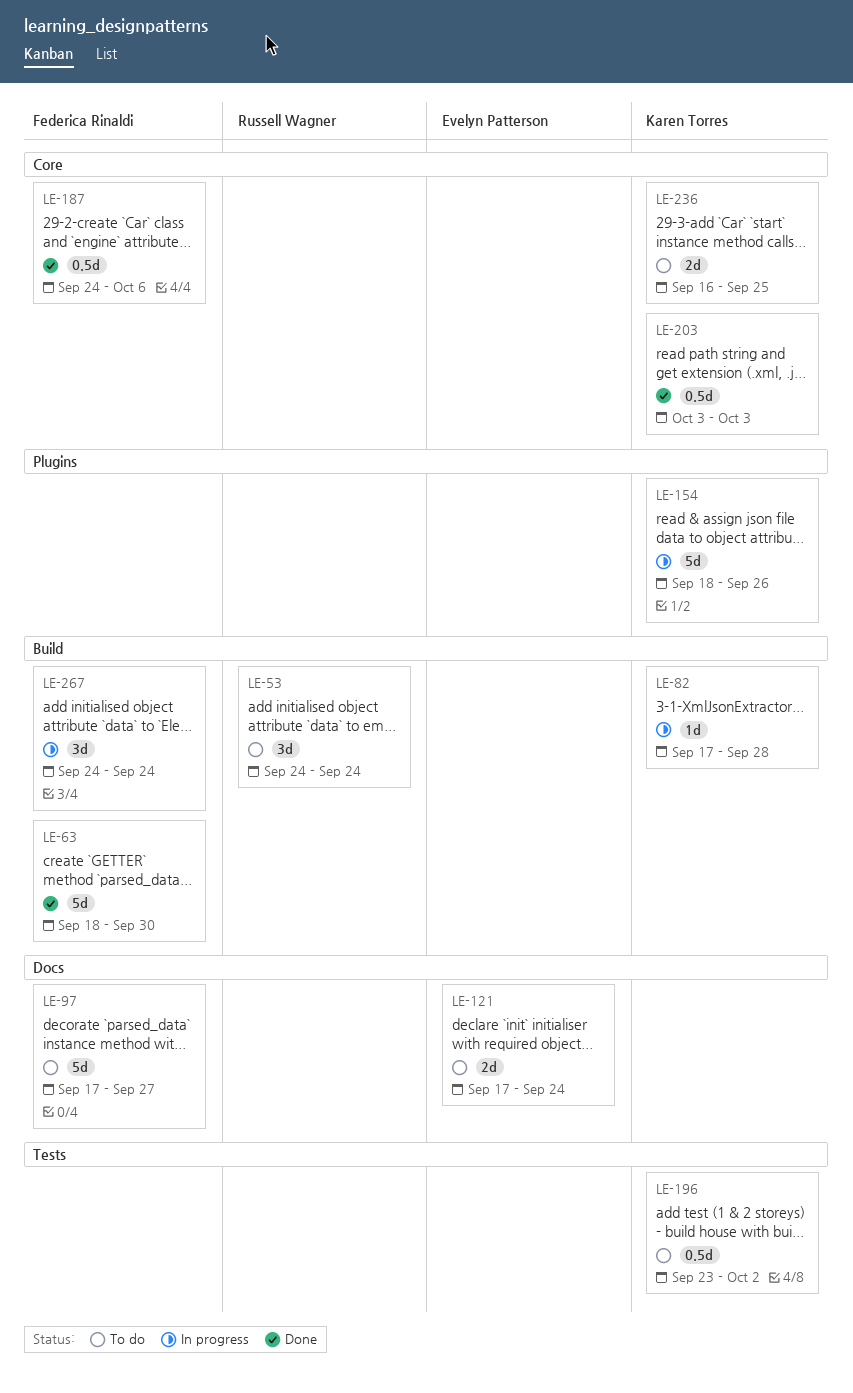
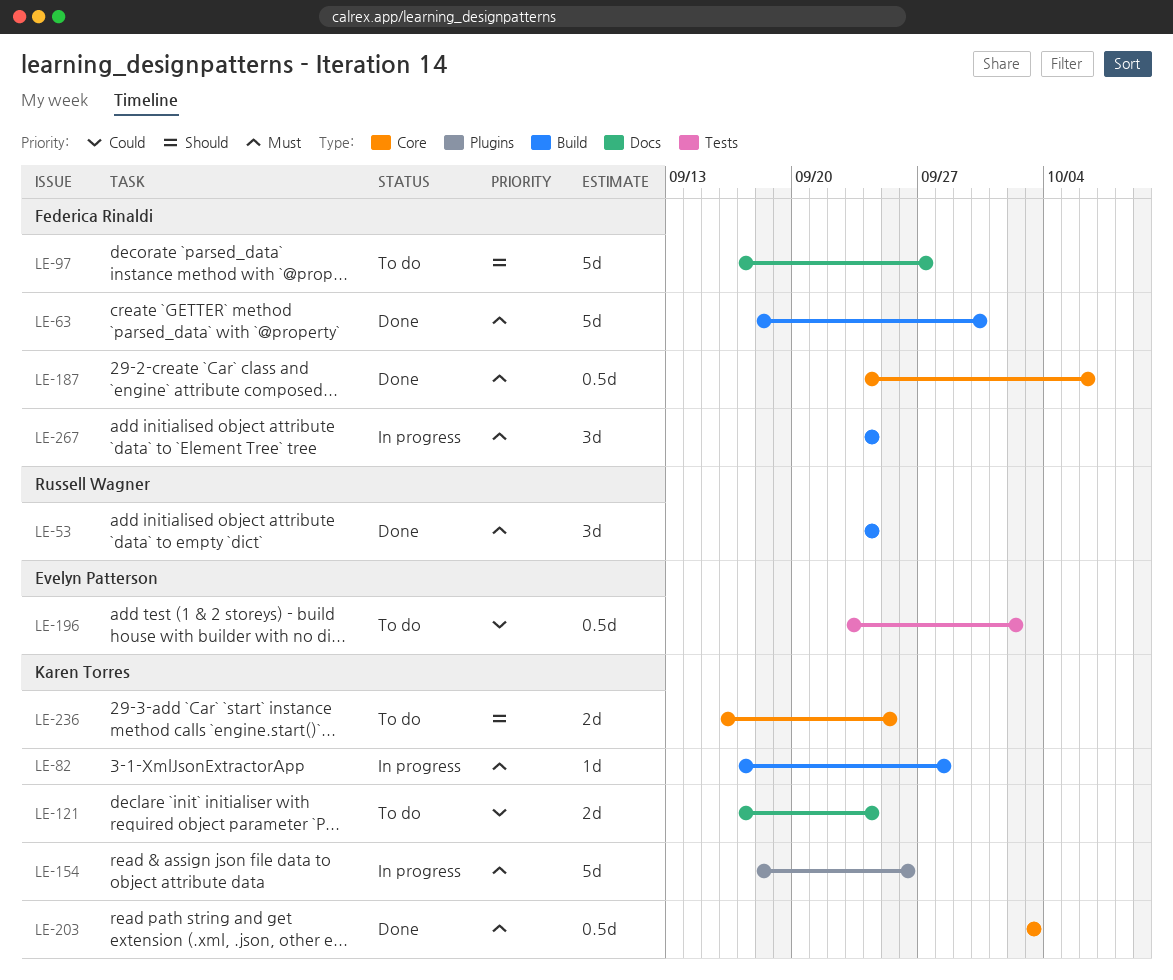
LE-53, status: To do -> Done
LE-121, owner: Evelyn Patterson -> Karen Torres
LE-196, owner: Karen Torres -> Evelyn Patterson

